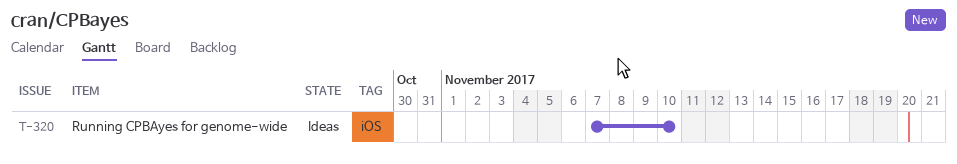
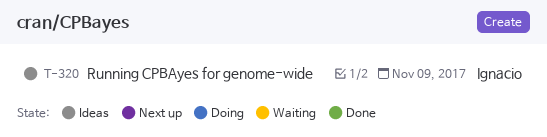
T-320, due: Nov 10 -> Nov 9

